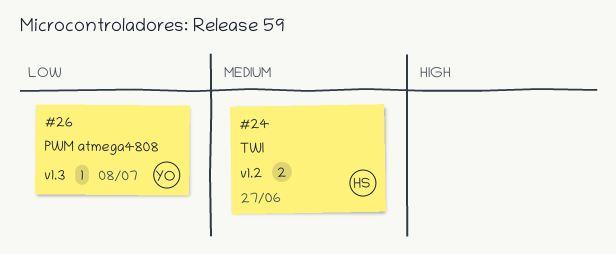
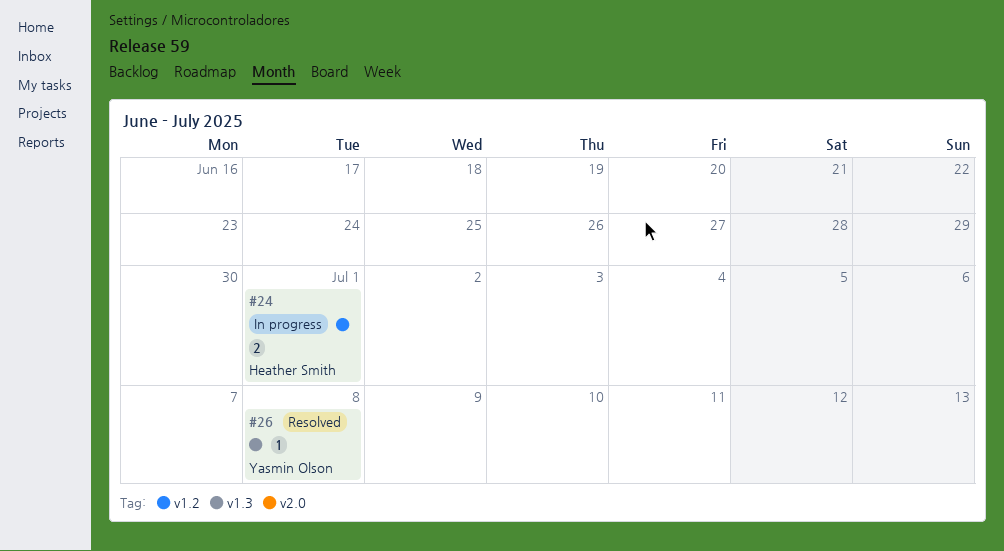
#24, due: Jun 27 -> Jul 1

